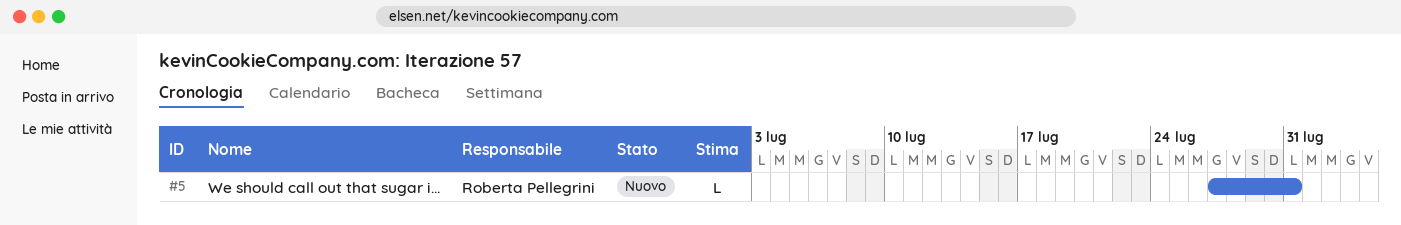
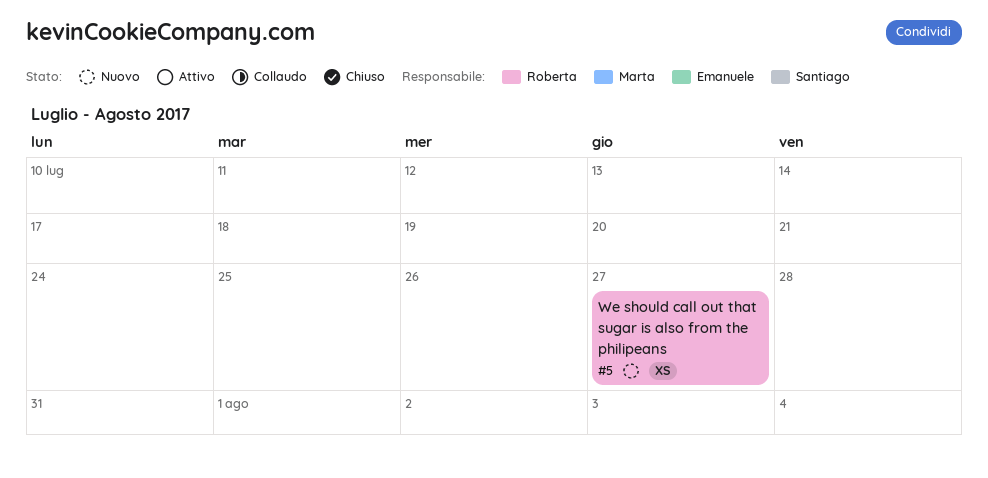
#5, estimate: L -> XS
#5, due: Jul 31 -> Jul 27

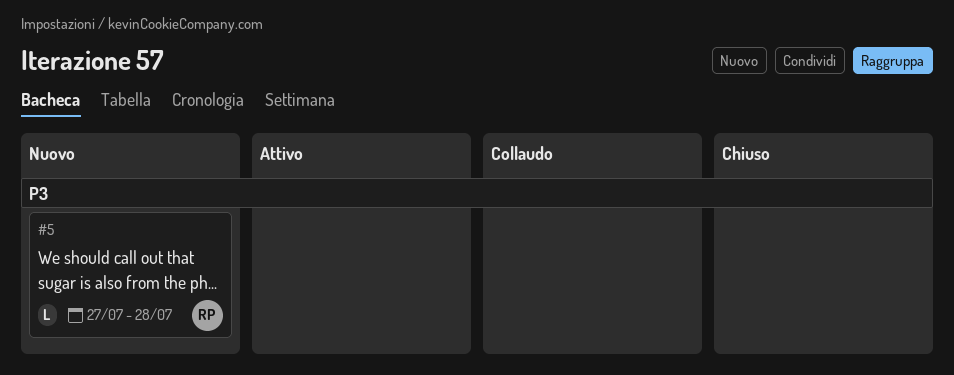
#5, estimate: XS -> L
#5, due: Jul 27 -> Jul 28

